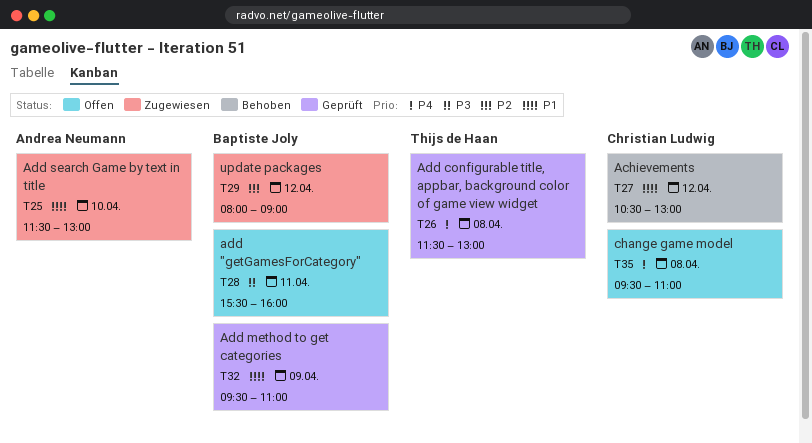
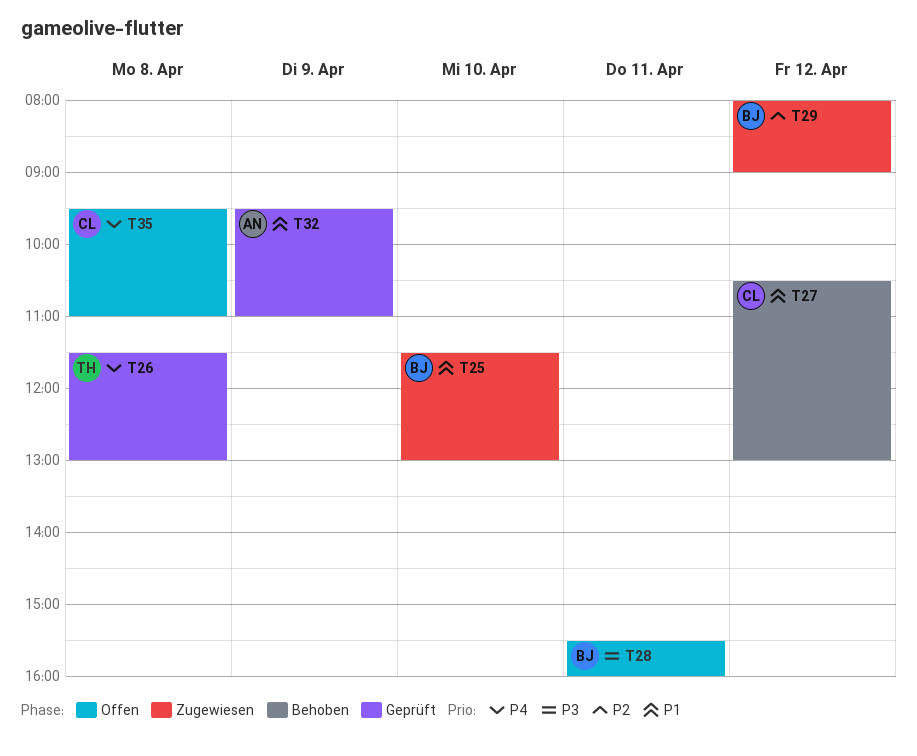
T25, owner: Andrea Neumann -> Baptiste Joly
T32, owner: Baptiste Joly -> Andrea Neumann

